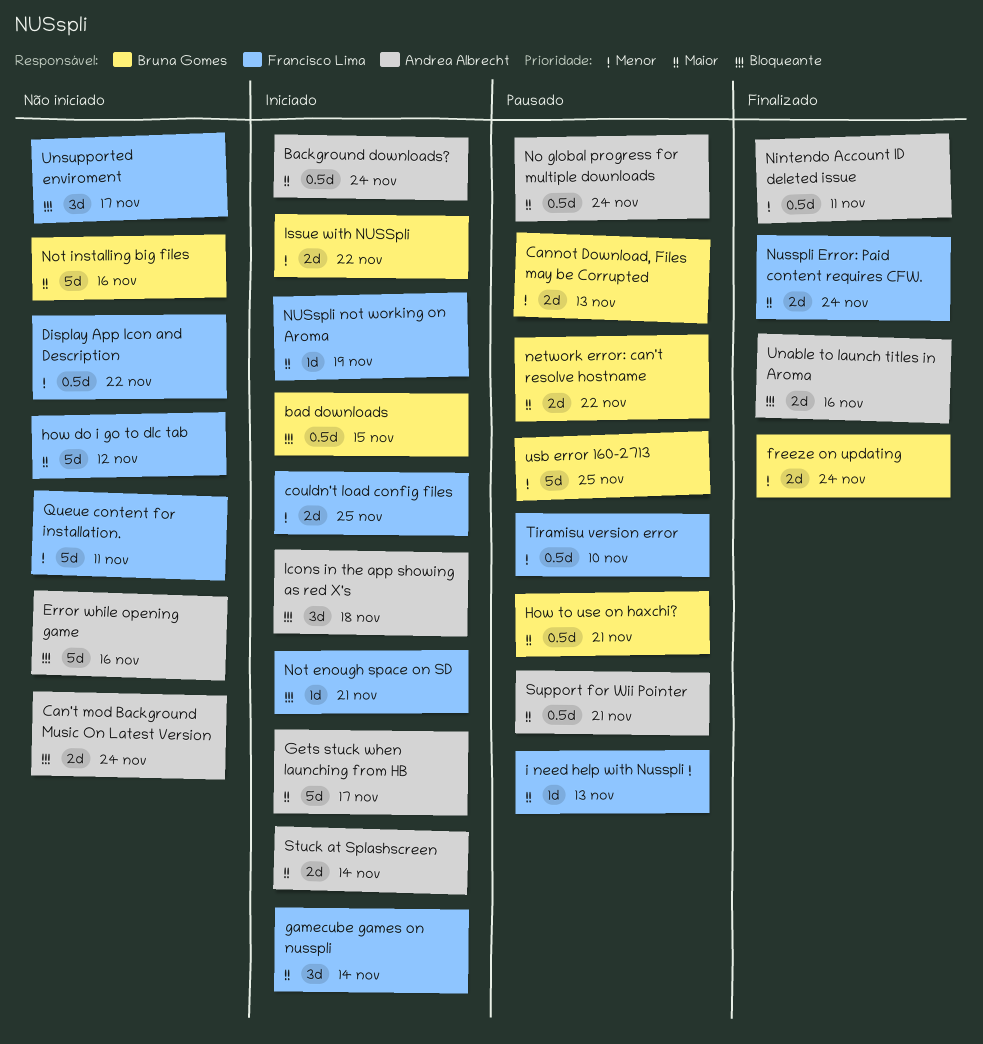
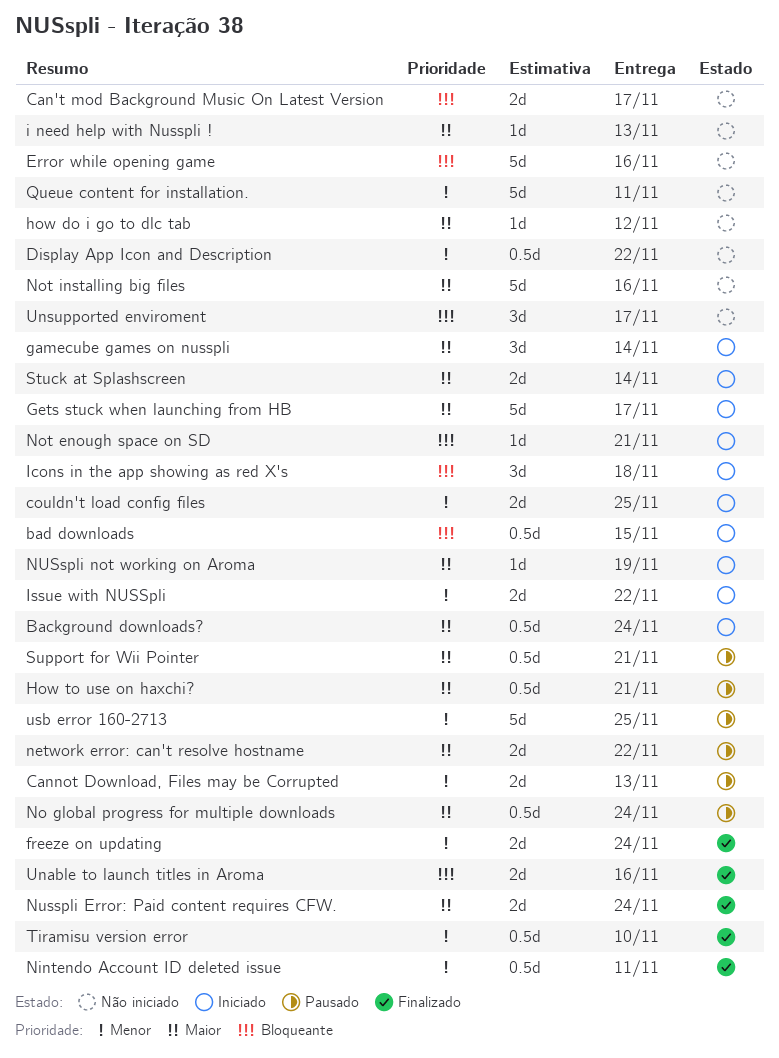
Can't mod Background Music On Latest Version, due: Nov 24 -> Nov 17
how do i go to dlc tab, estimate: 5d -> 1d
i need help with Nusspli !, status: Pausado -> Não iniciado
Tiramisu version error, status: Pausado -> Finalizado

